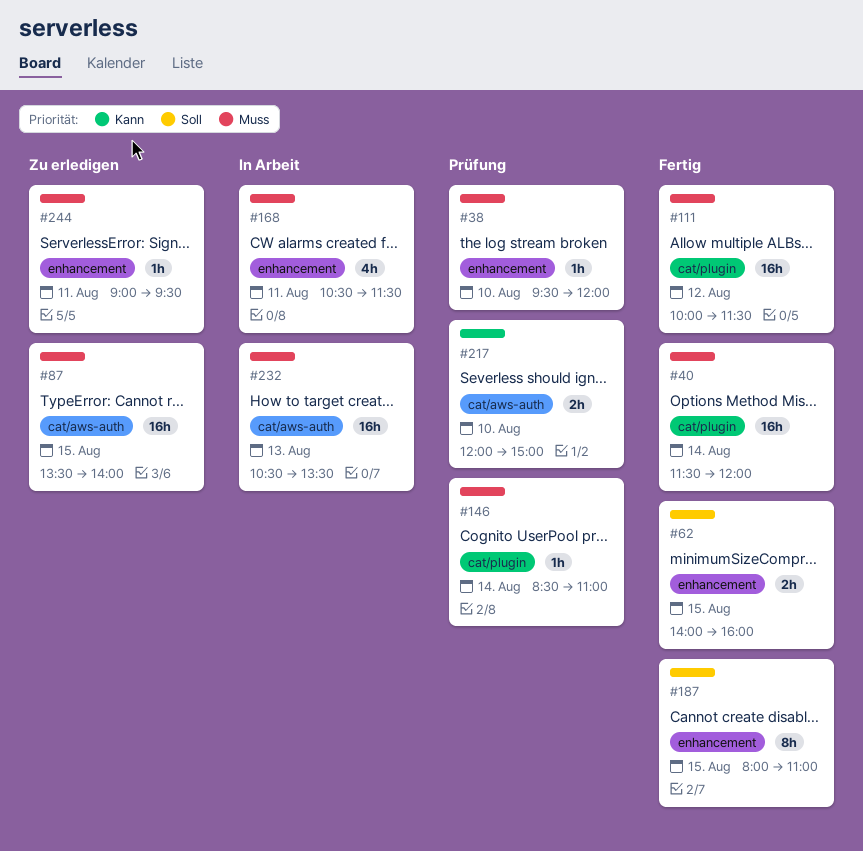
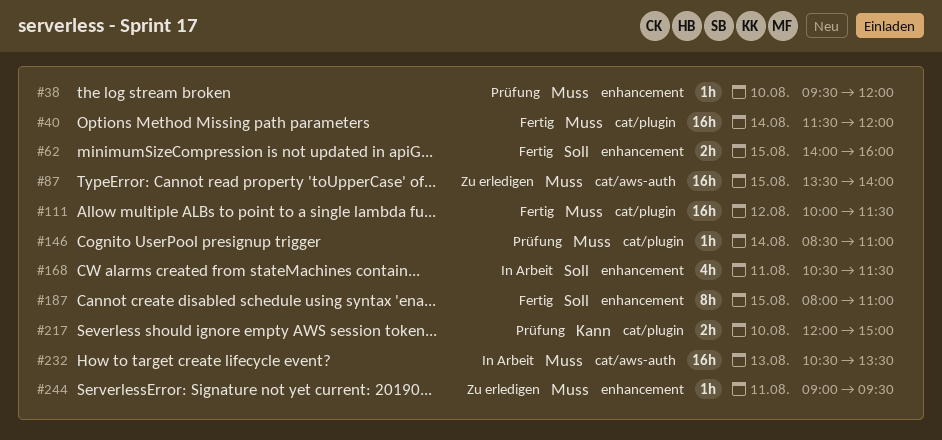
#168, priority: Muss -> Soll
#217, label: cat/aws-auth -> cat/plugin

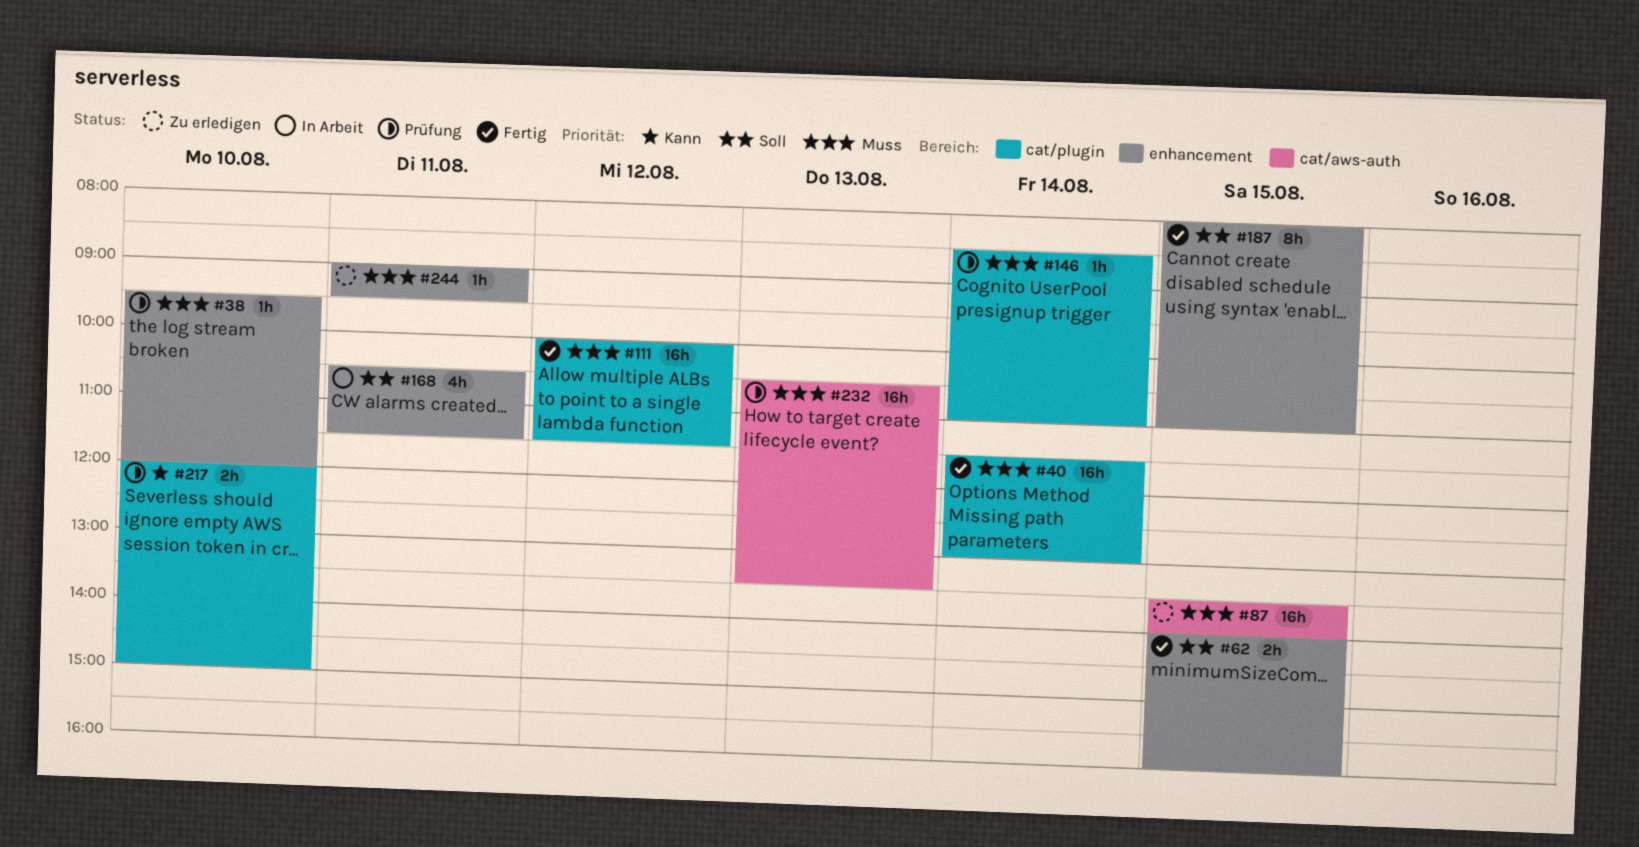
#40, ends: 12:00 -> 13:00
#232, status: In Arbeit -> Prüfung

